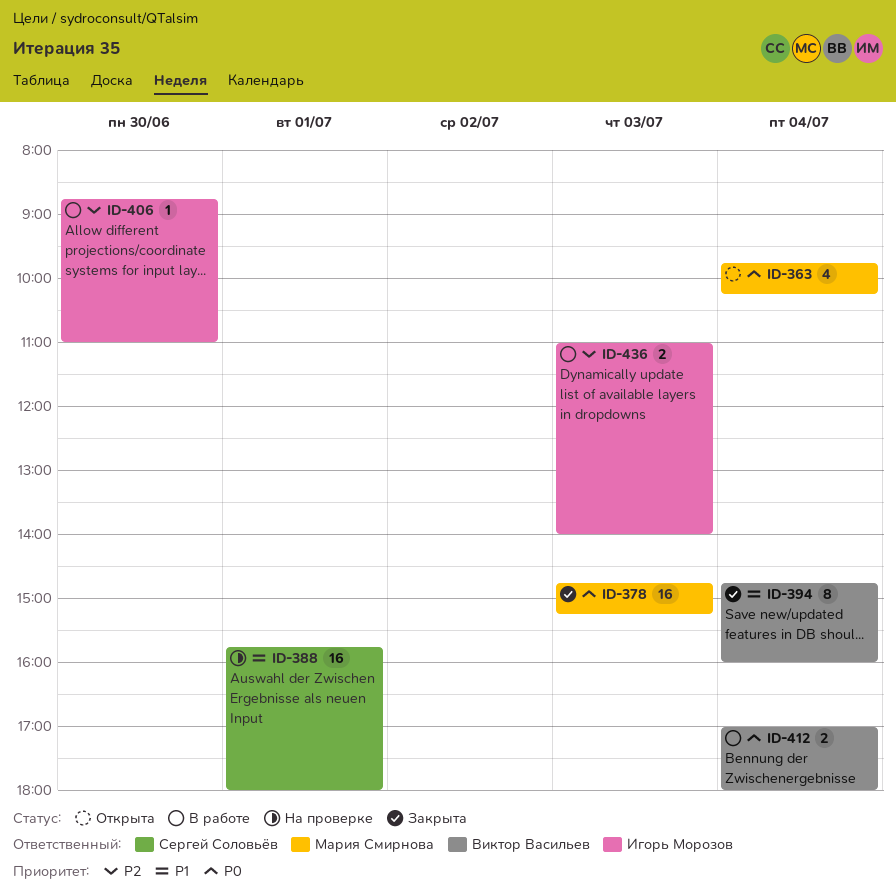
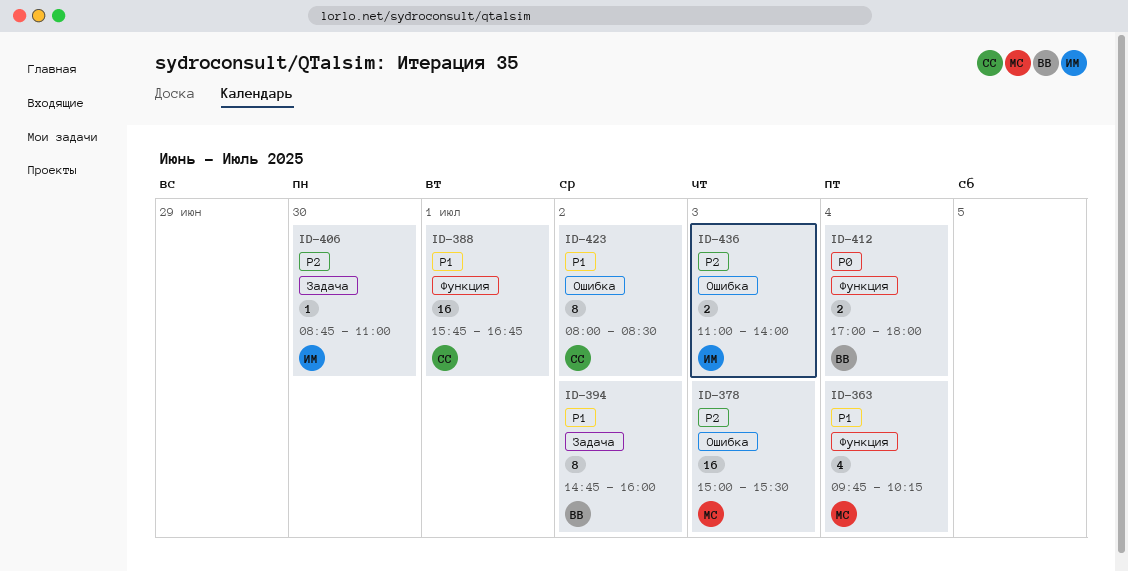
ID-363, priority: P0 -> P1
ID-378, priority: P0 -> P2
ID-378, begins: 14:45 -> 15:00
ID-378, ends: 15:15 -> 15:30
ID-388, ends: 18:00 -> 16:45
ID-394, day: Jul 4 -> Jul 2
ID-423: none -> present

